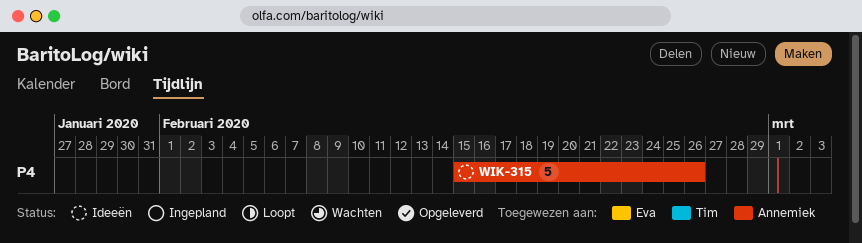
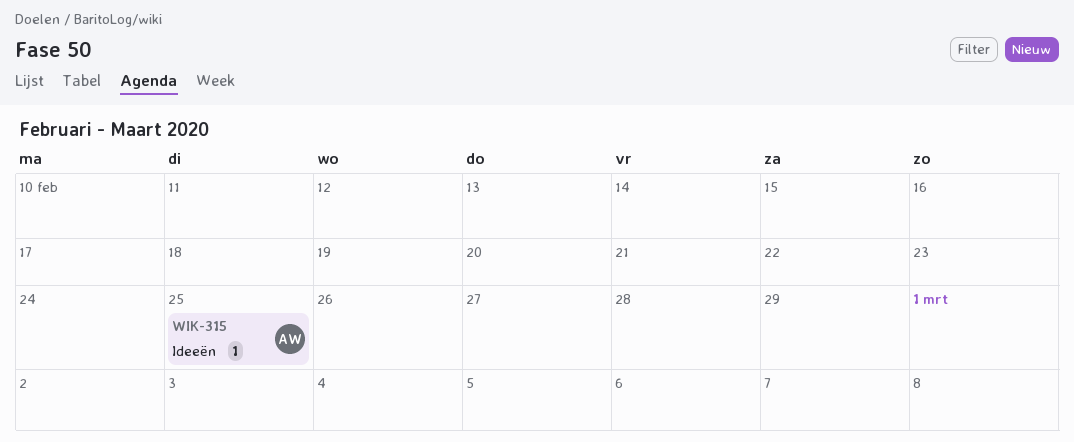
WIK-315, estimate: 5 -> 1
WIK-315, due: Feb 26 -> Feb 25

